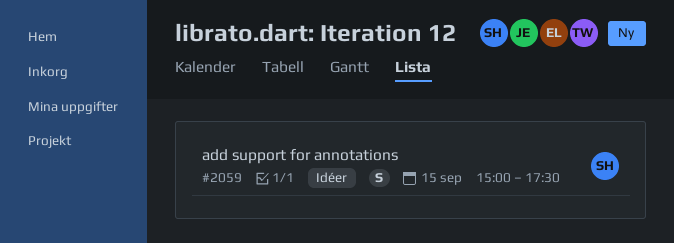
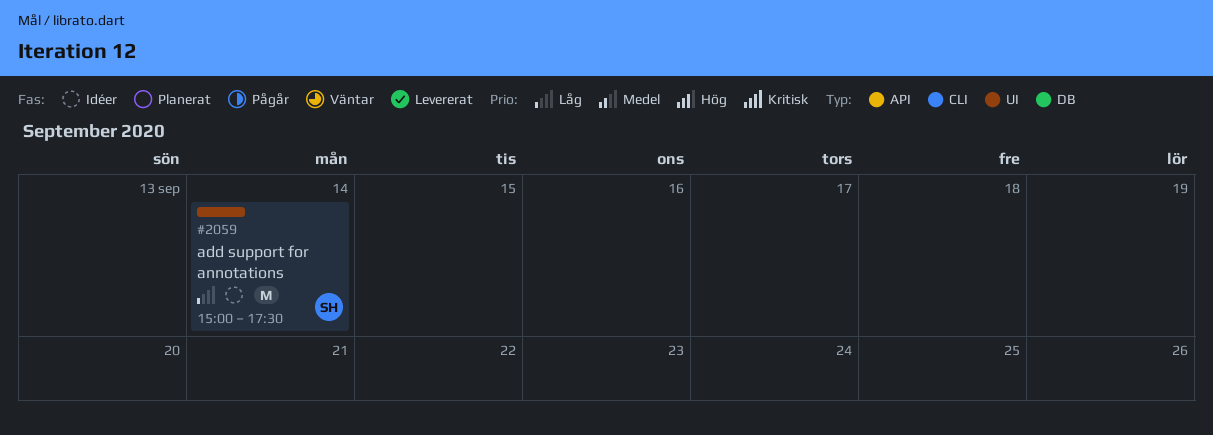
#2059, estimate: S -> M
#2059, day: Sep 15 -> Sep 14

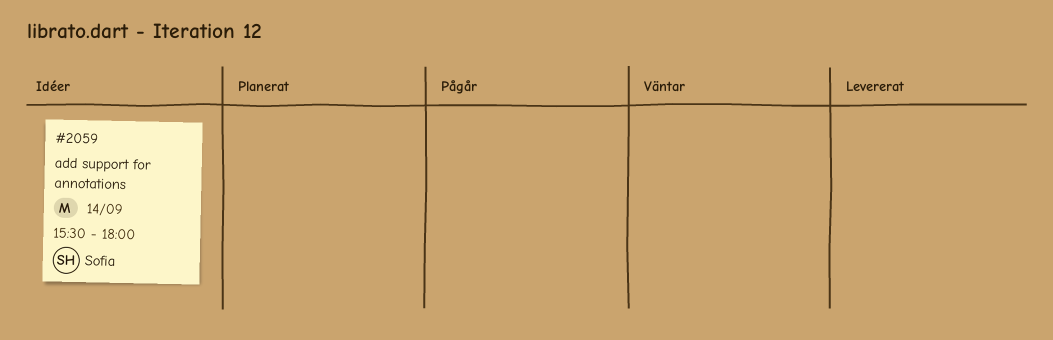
#2059, begins: 15:00 -> 15:30
#2059, ends: 17:30 -> 18:00

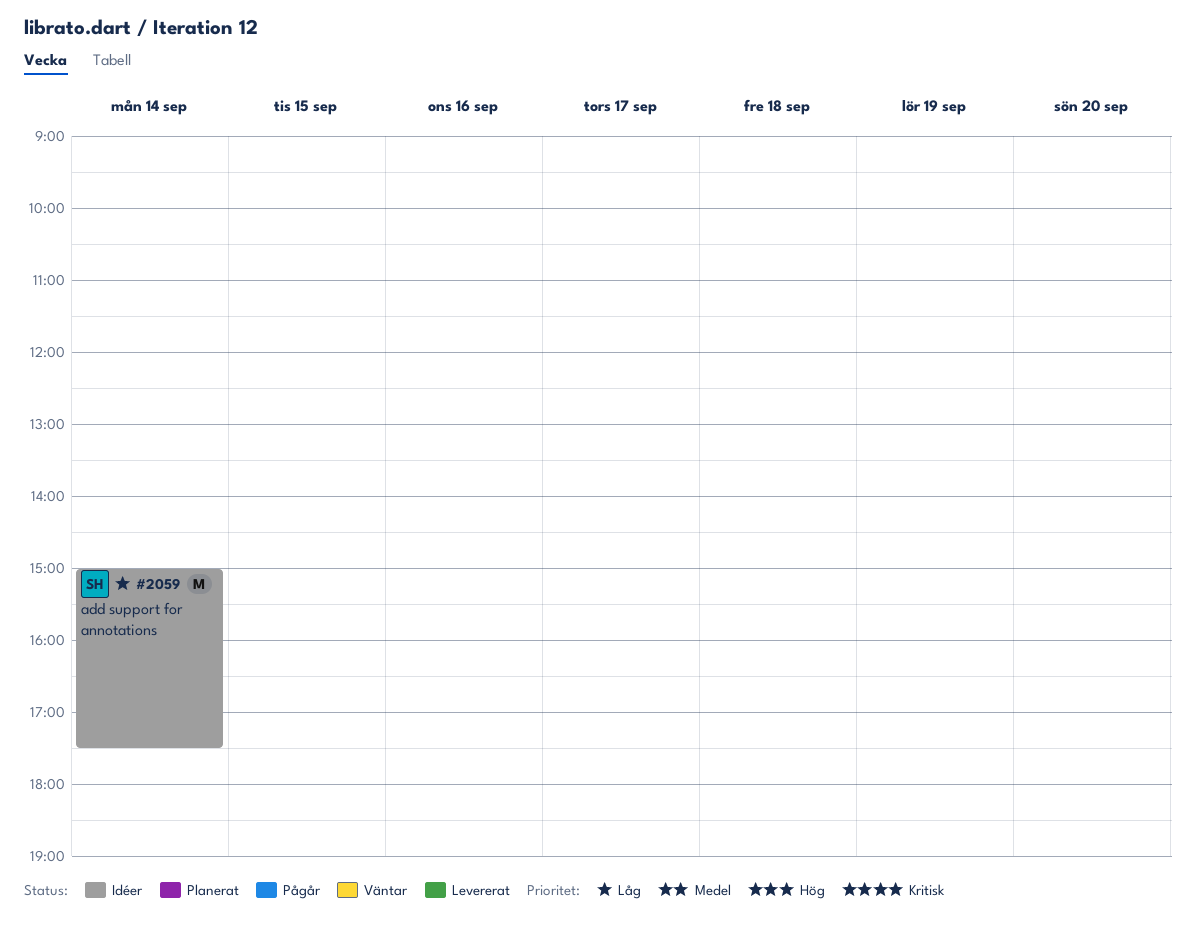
#2059, begins: 15:30 -> 15:00
#2059, ends: 18:00 -> 17:30

